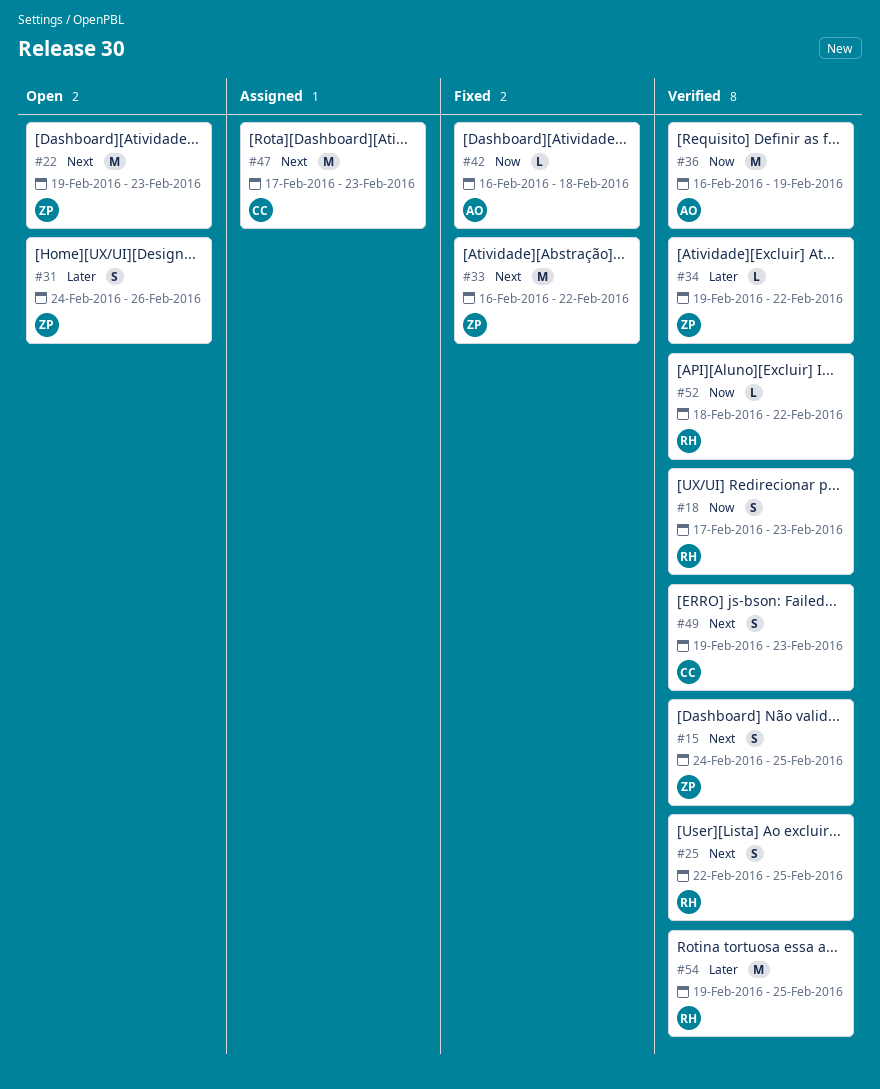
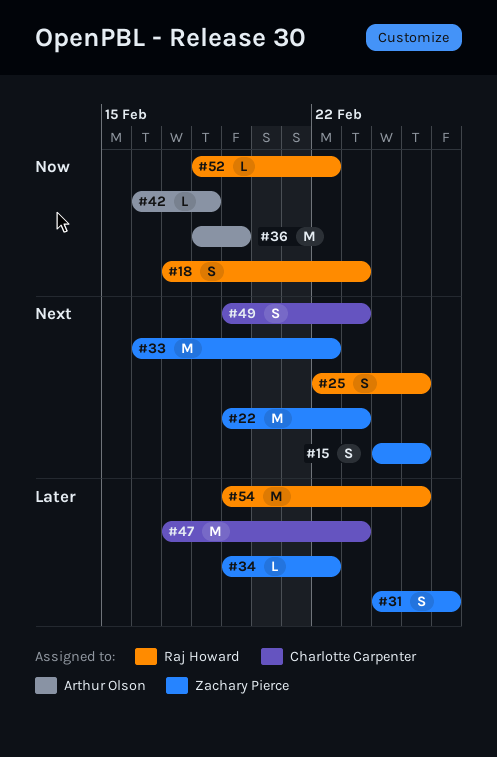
#36, start: Feb 16 -> Feb 18
#47, priority: Next -> Later

